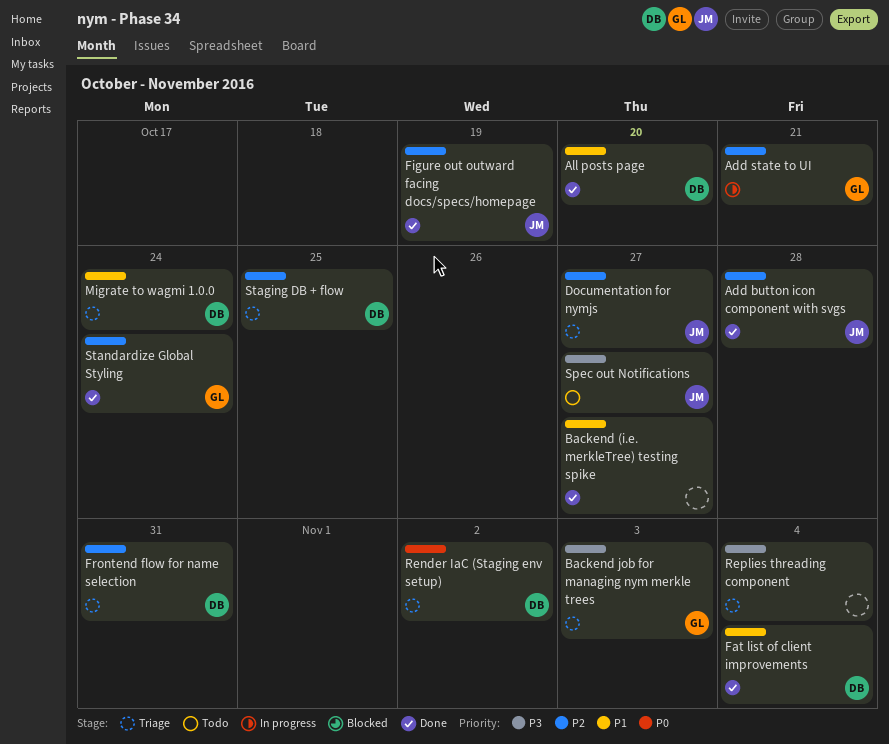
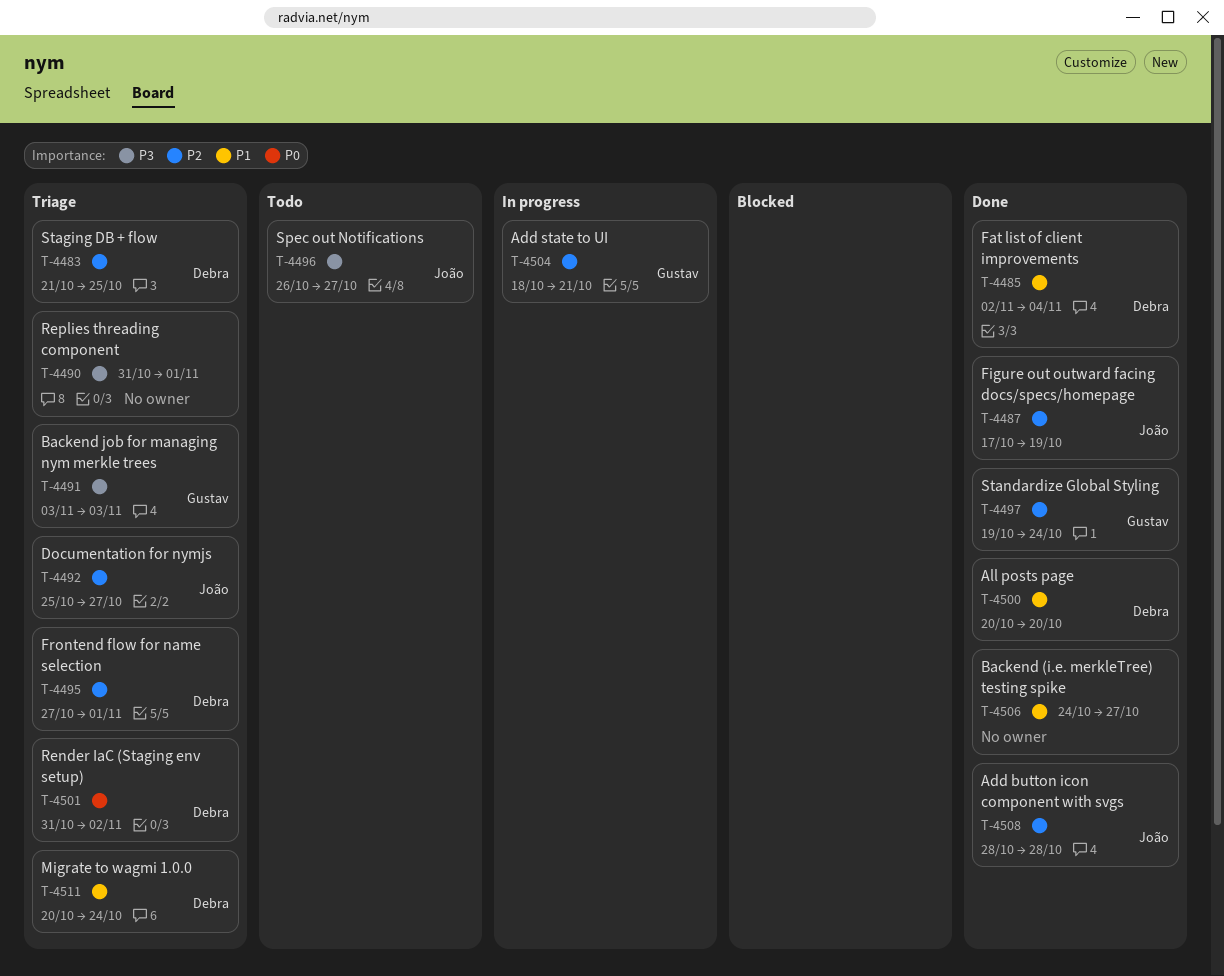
Frontend flow for name selection, due: Oct 31 -> Nov 1
Replies threading component, due: Nov 4 -> Nov 1

